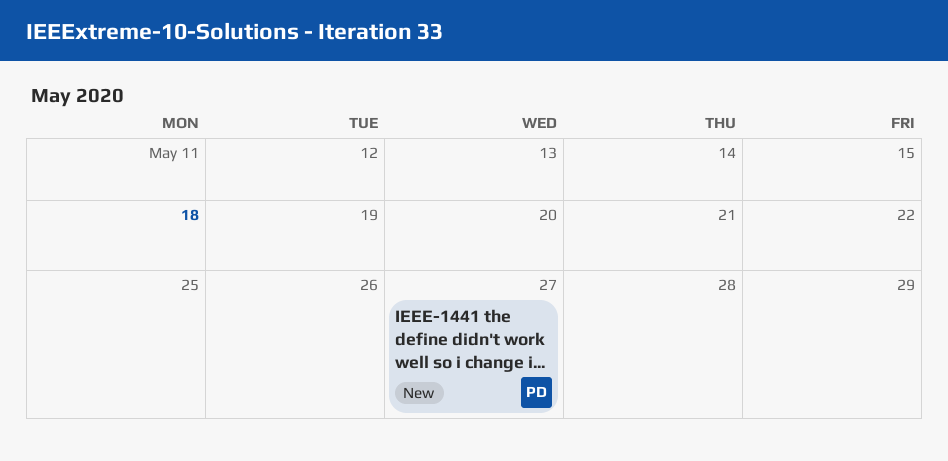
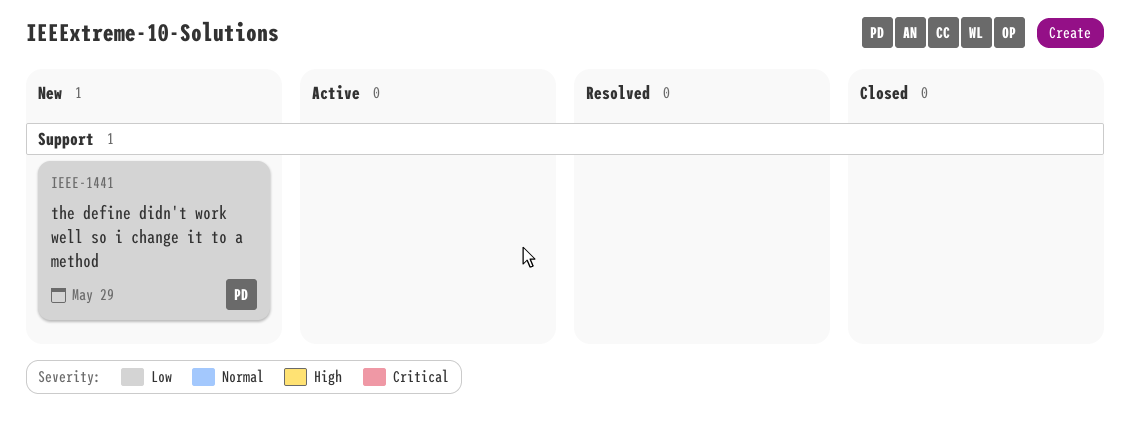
IEEE-1441, due: May 27 -> May 29

